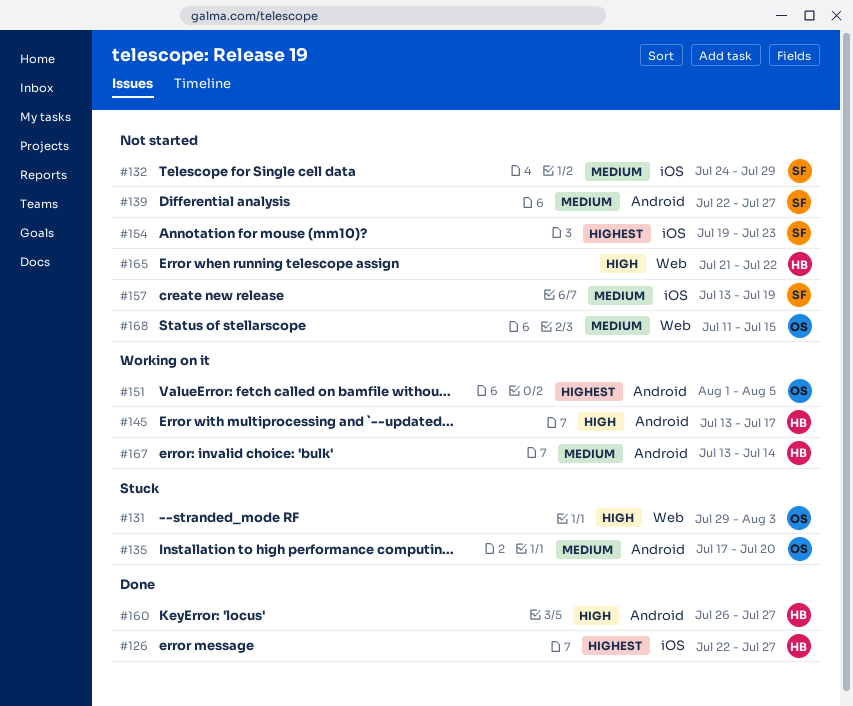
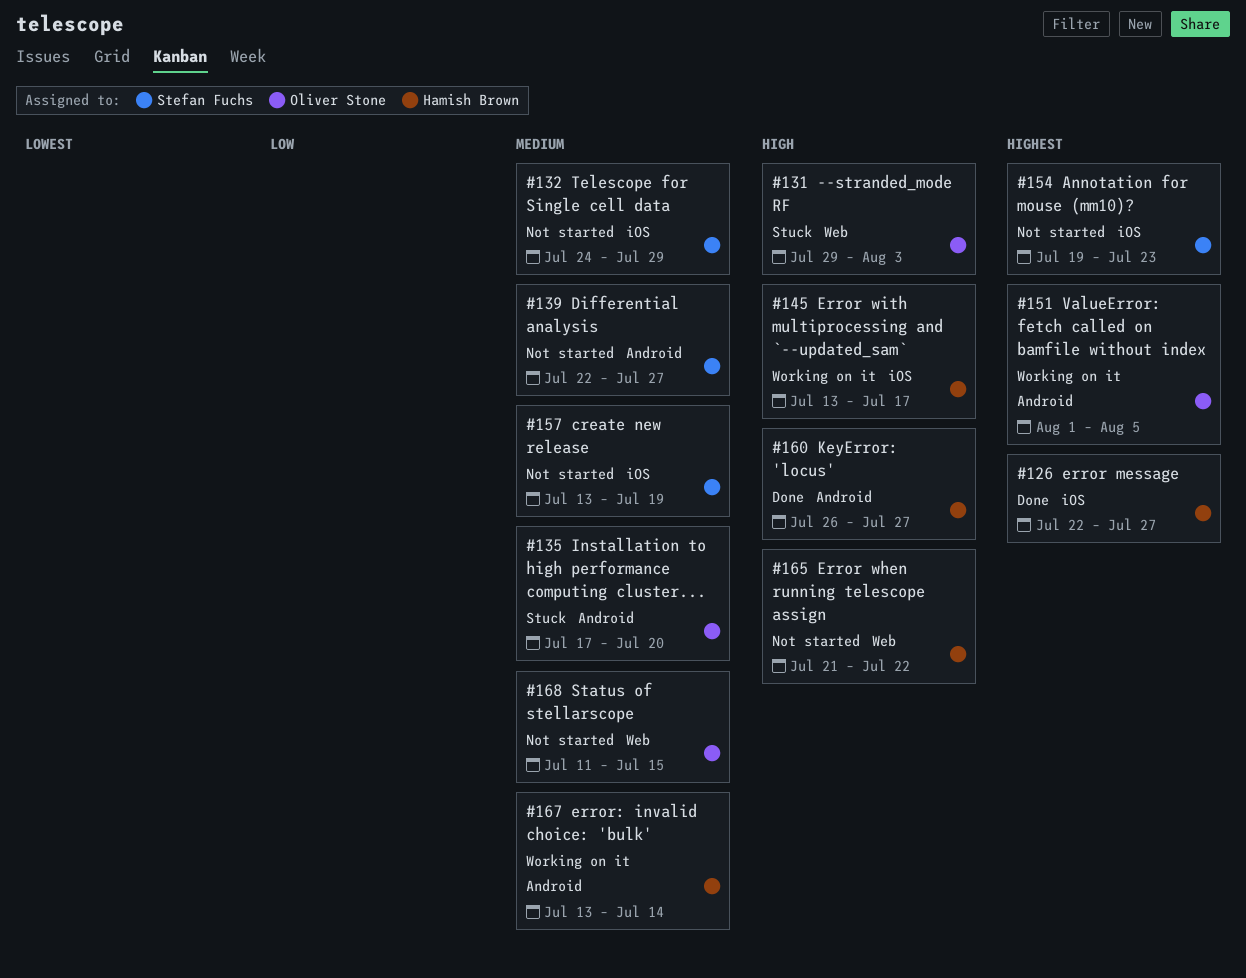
#145, label: Android -> iOS

